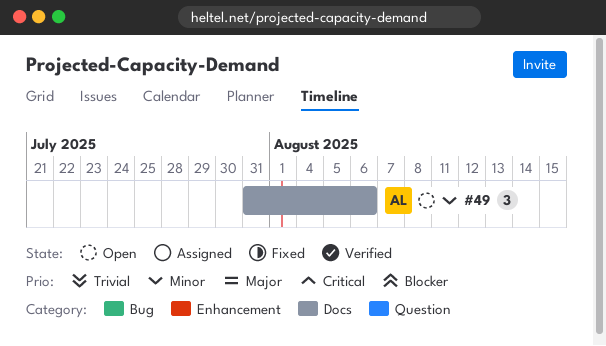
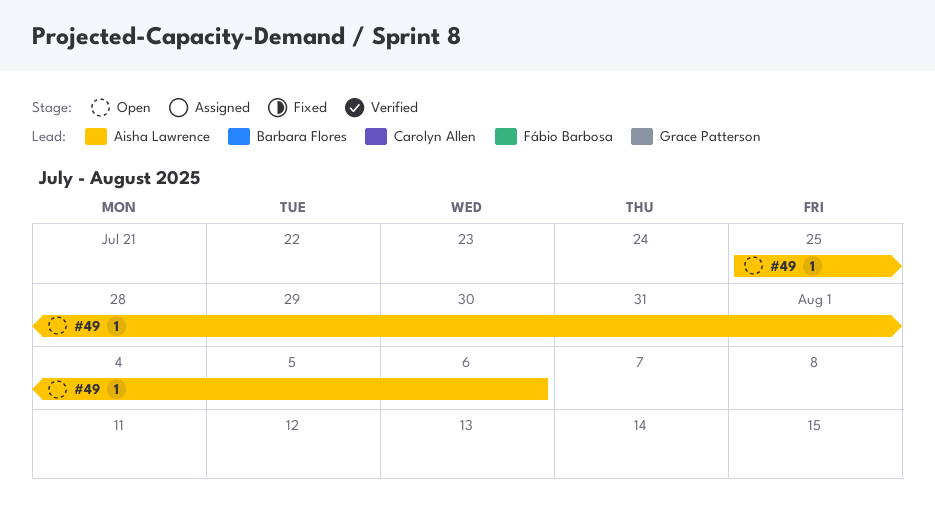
#49, estimate: 3 -> 1
#49, start: Jul 31 -> Jul 25

